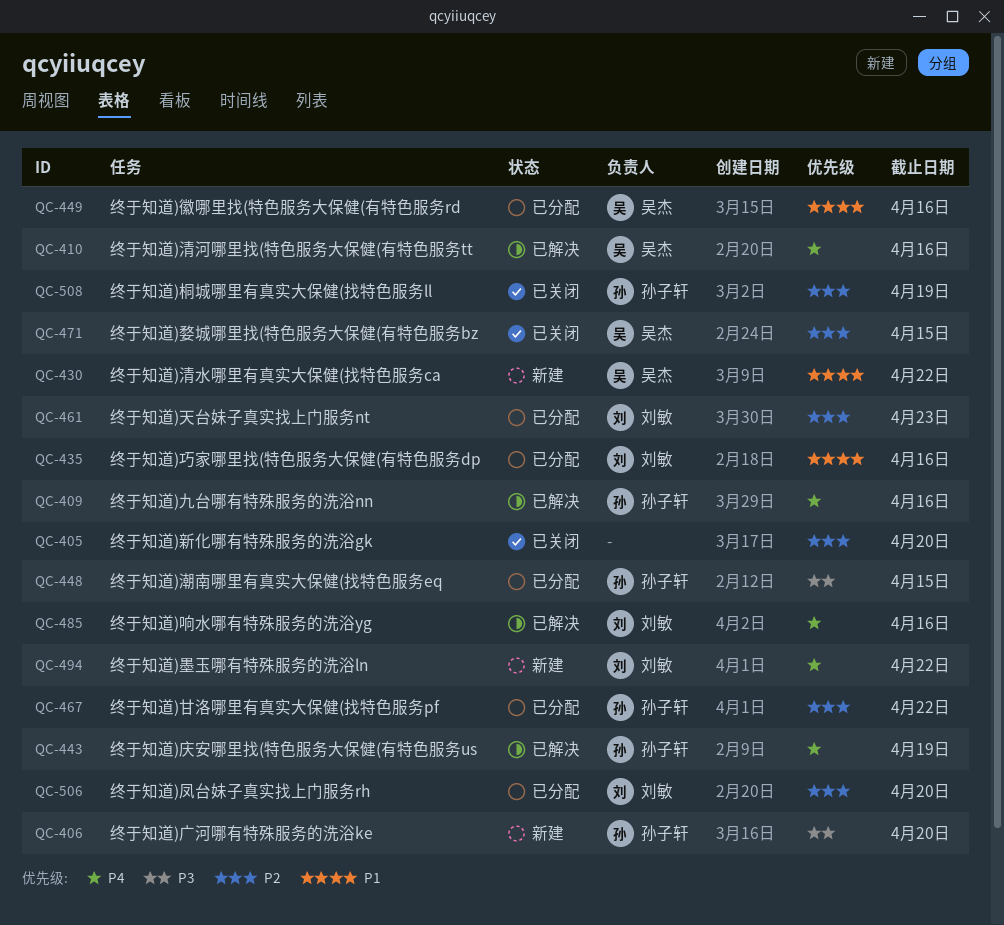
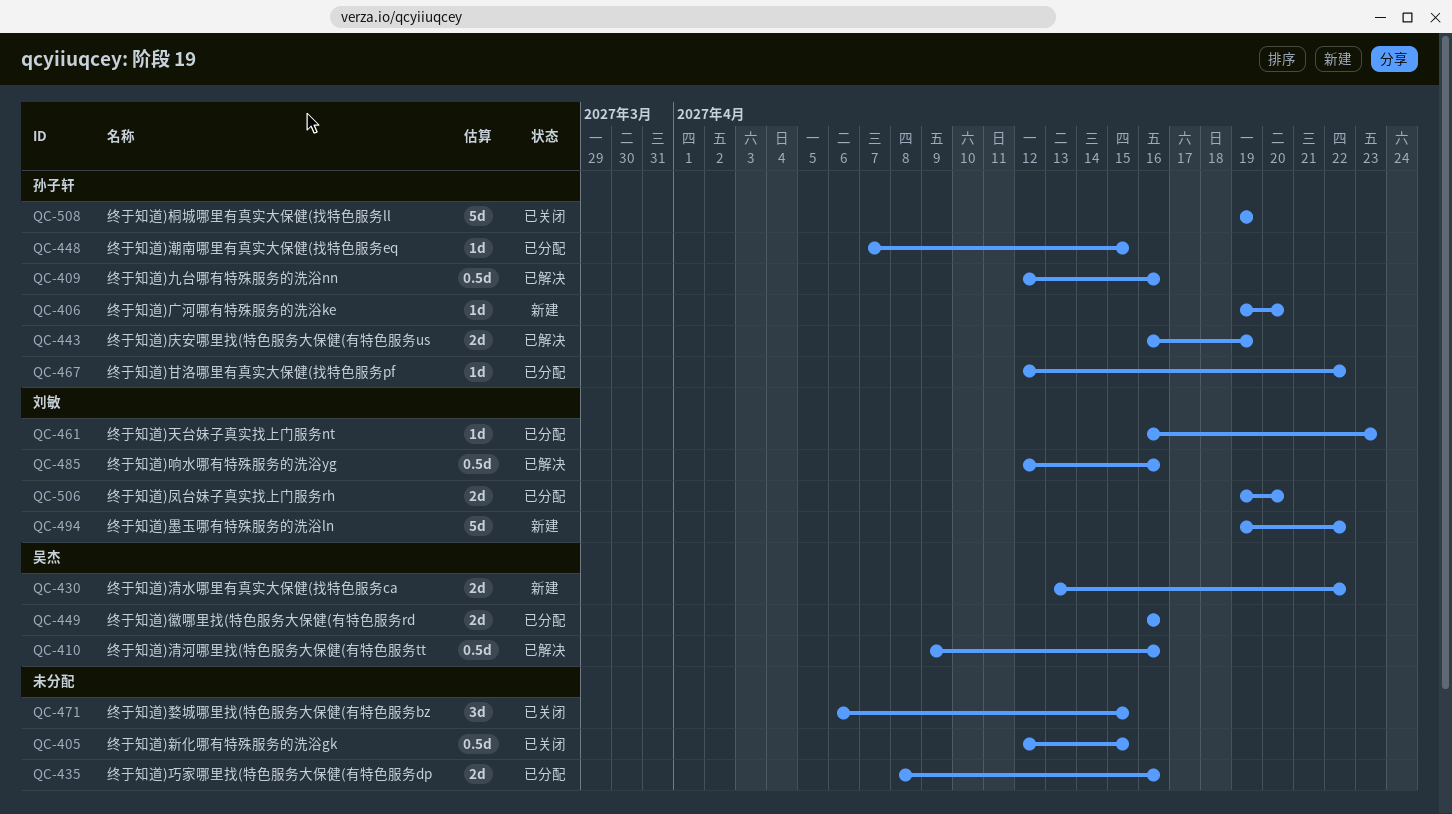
QC-405, due: Apr 20 -> Apr 15
QC-435, owner: 刘敏 -> none
QC-471, owner: 吴杰 -> none

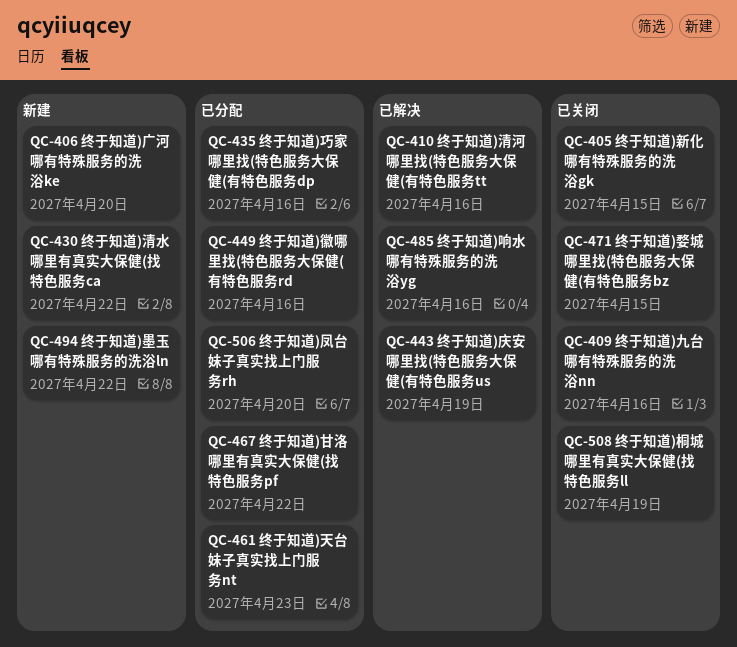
QC-409, status: 已解决 -> 已关闭
QC-448: present -> none

